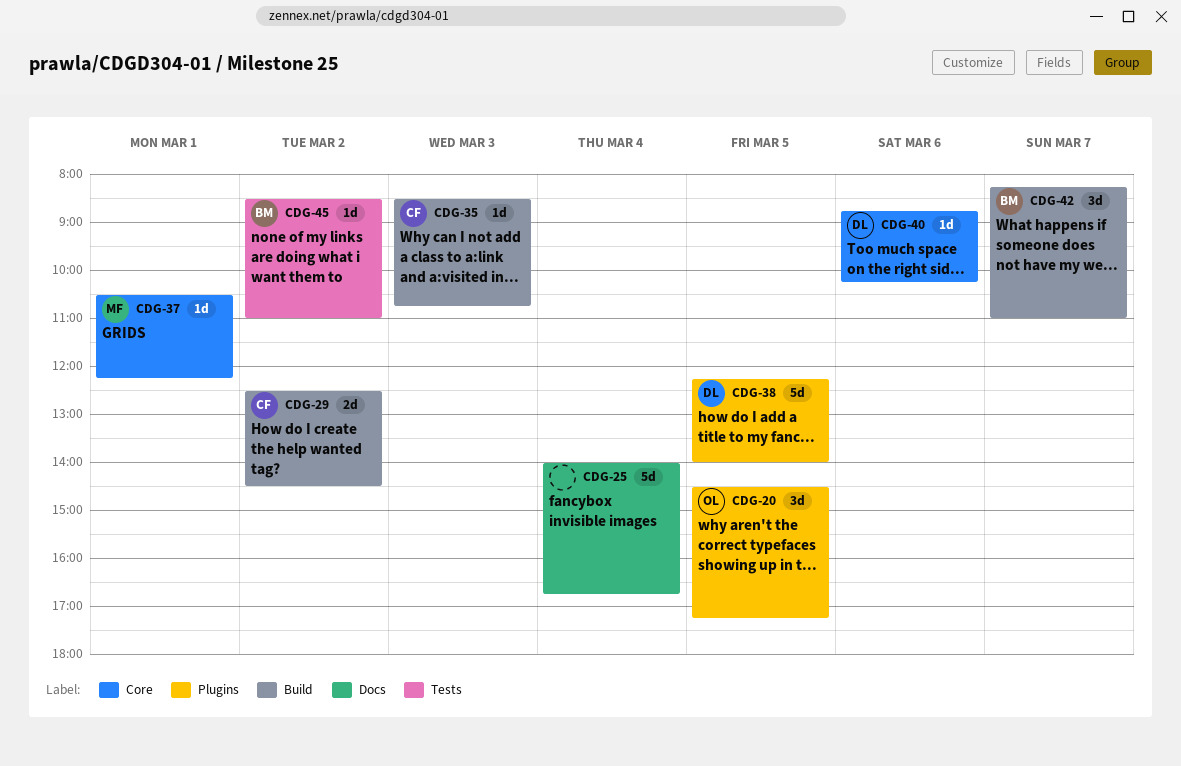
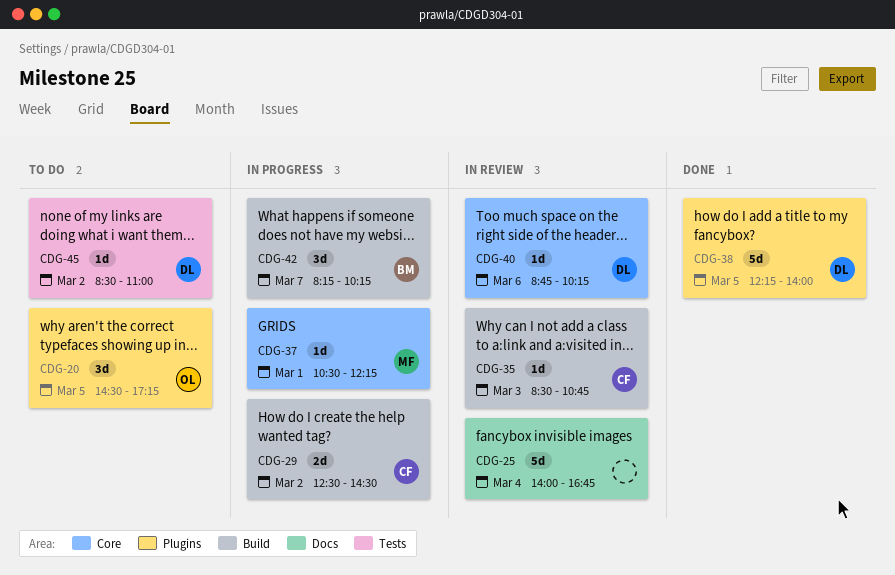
CDG-42, ends: 11:00 -> 10:15
CDG-45, owner: BM -> DL

